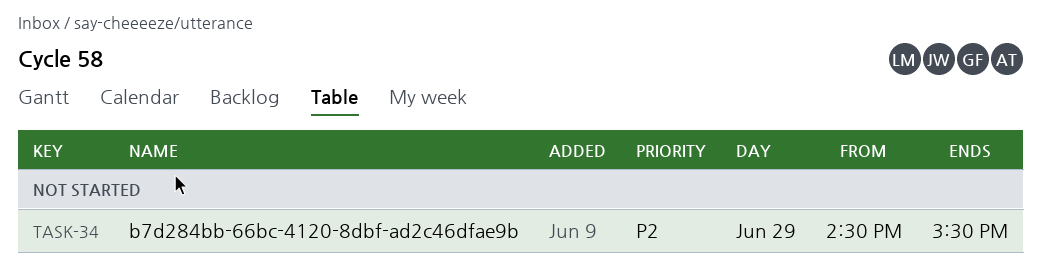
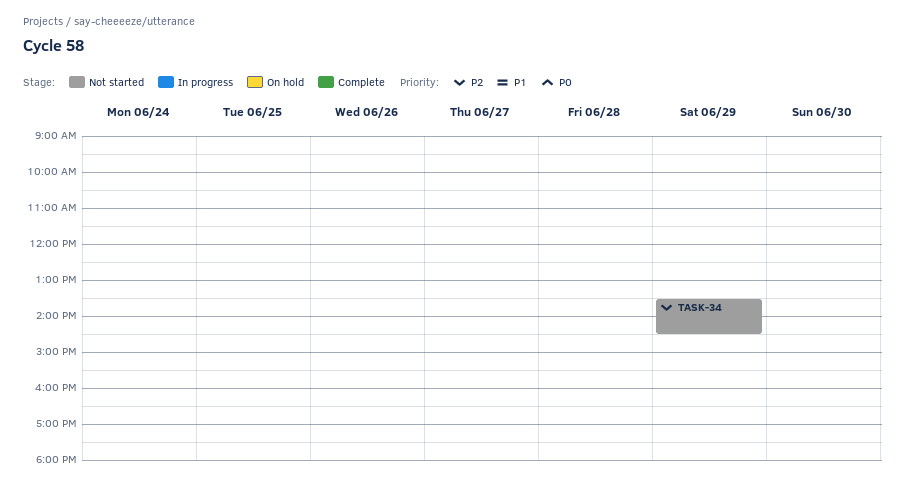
TASK-34, begins: 14:30 -> 13:30
TASK-34, ends: 15:30 -> 14:30

